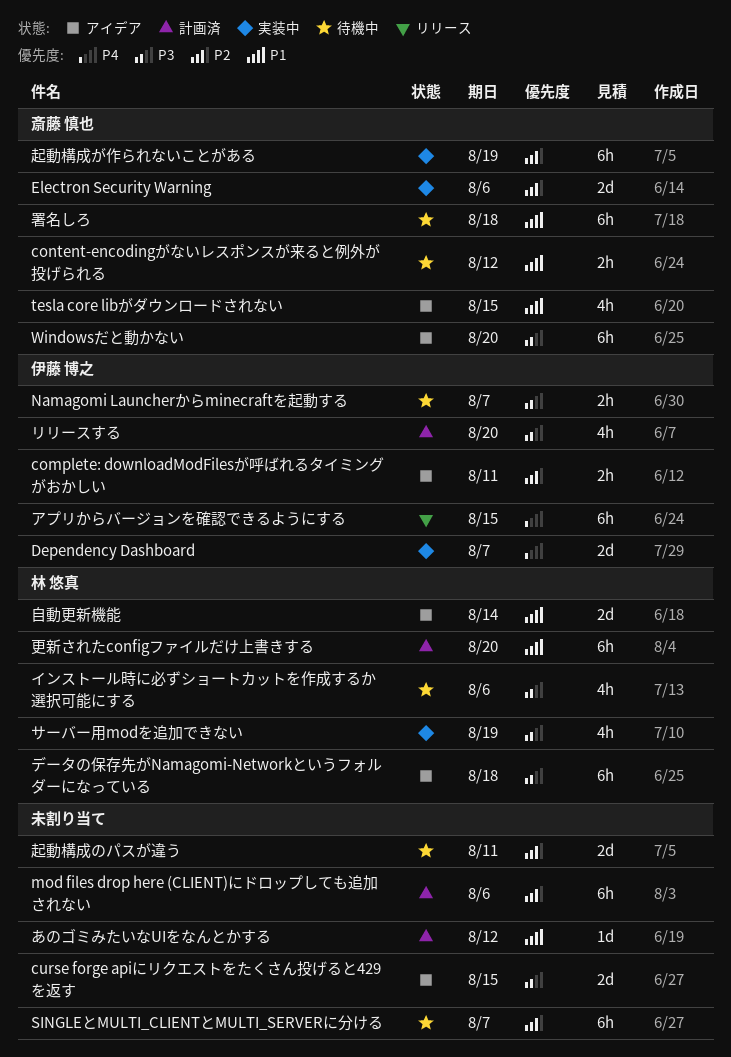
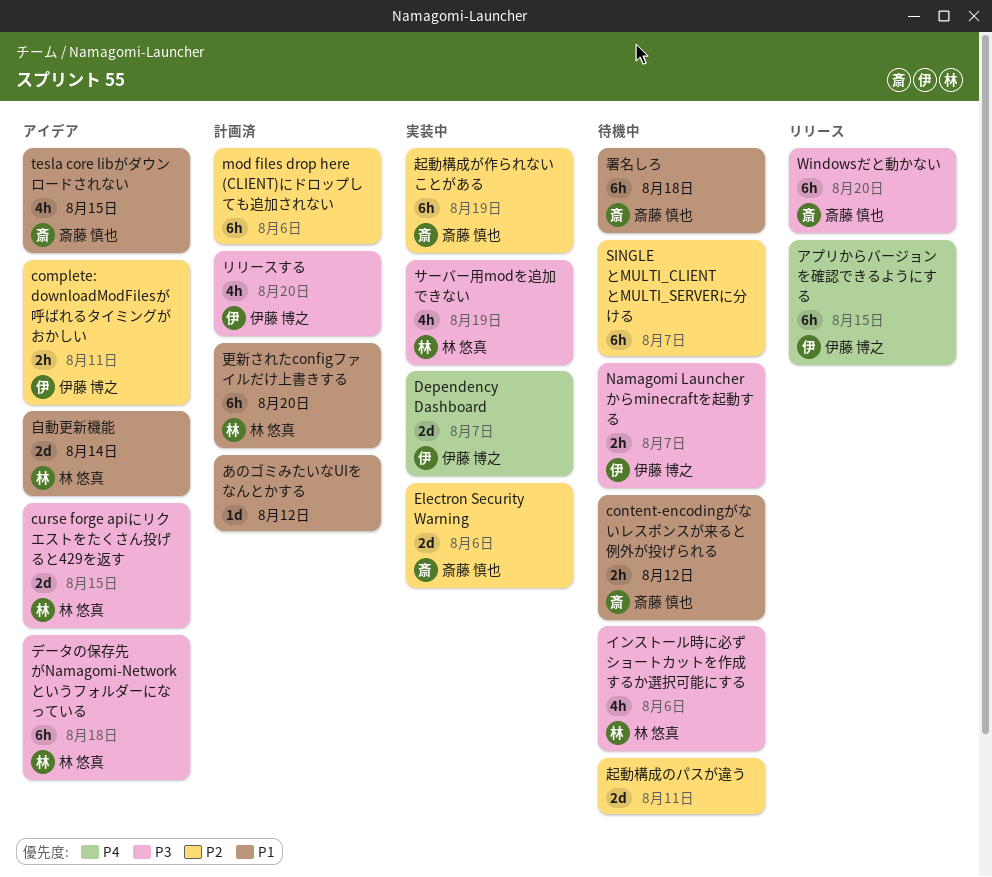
curse forge apiにリクエストをたくさん投げると429を返す, owner: none -> 林 悠真
Windowsだと動かない, status: アイデア -> リリース

